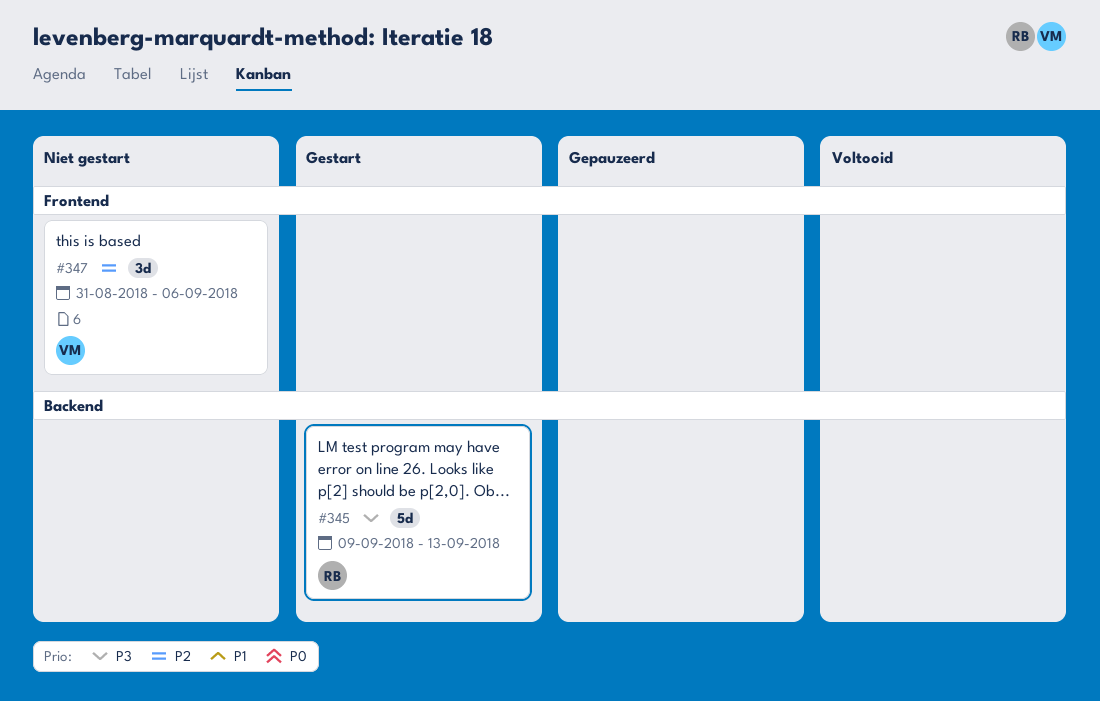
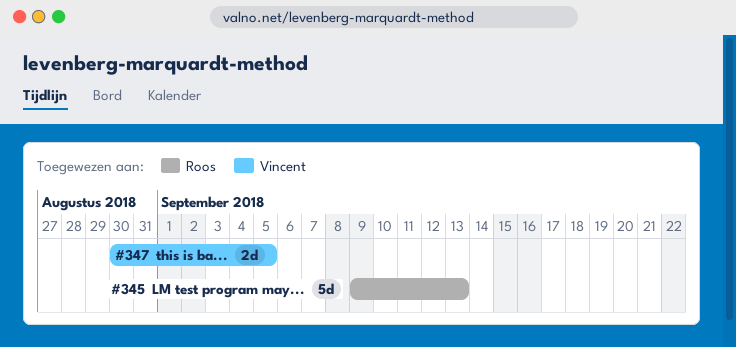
#347, estimate: 3d -> 2d
#347, start: Aug 31 -> Aug 30
#347, due: Sep 6 -> Sep 5

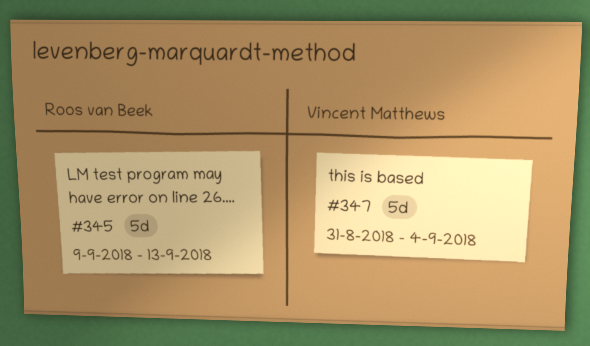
#347, estimate: 2d -> 5d
#347, start: Aug 30 -> Aug 31
#347, due: Sep 5 -> Sep 4

